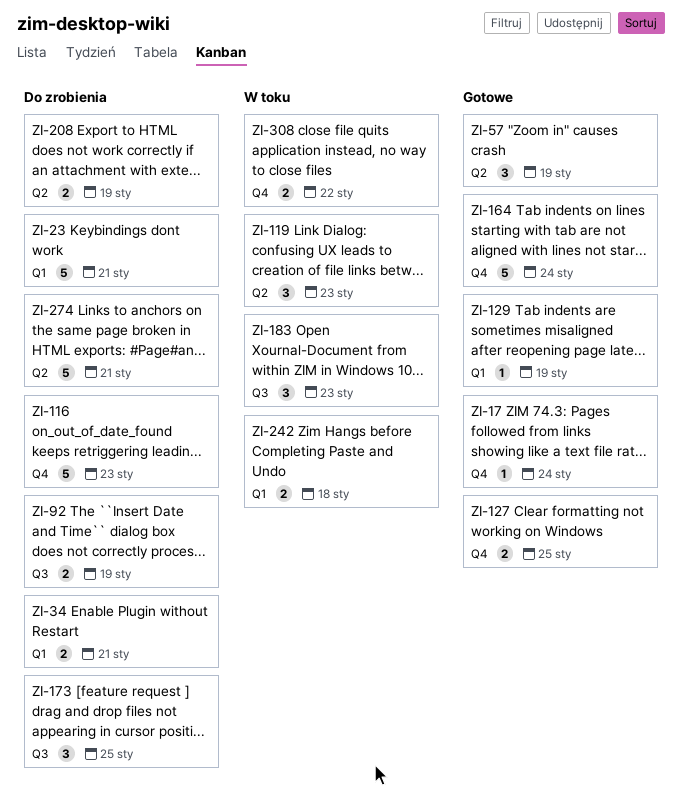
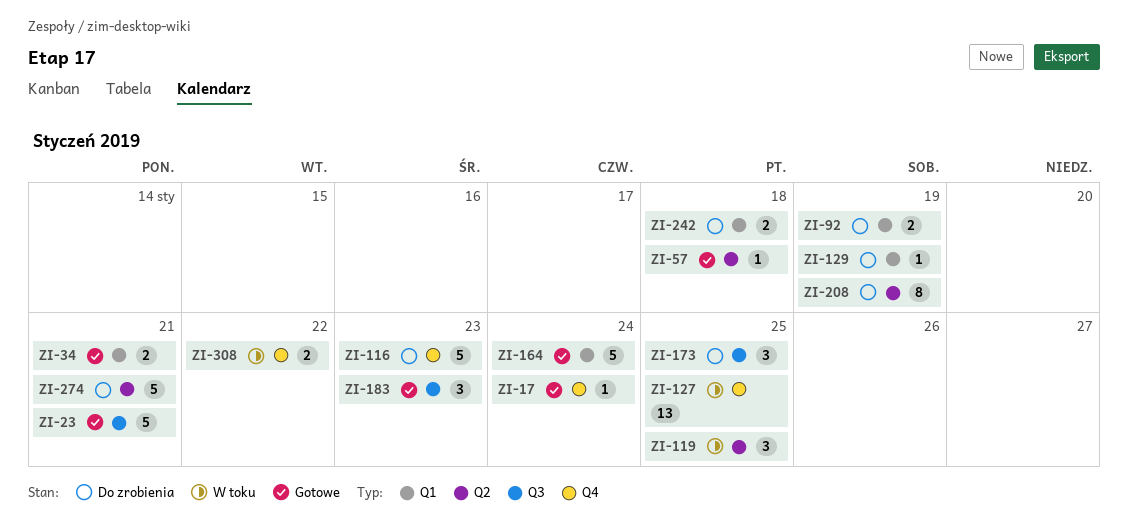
ZI-23, status: Do zrobienia -> Gotowe
ZI-23, label: Q1 -> Q3
ZI-34, status: Do zrobienia -> Gotowe
ZI-57, estimate: 3 -> 1
ZI-57, due: Jan 19 -> Jan 18
ZI-92, label: Q3 -> Q1
ZI-119, due: Jan 23 -> Jan 25
ZI-127, status: Gotowe -> W toku
ZI-127, estimate: 2 -> 13
ZI-129, status: Gotowe -> Do zrobienia
ZI-164, label: Q4 -> Q1
ZI-183, status: W toku -> Gotowe
ZI-208, estimate: 2 -> 8
ZI-242, status: W toku -> Do zrobienia

